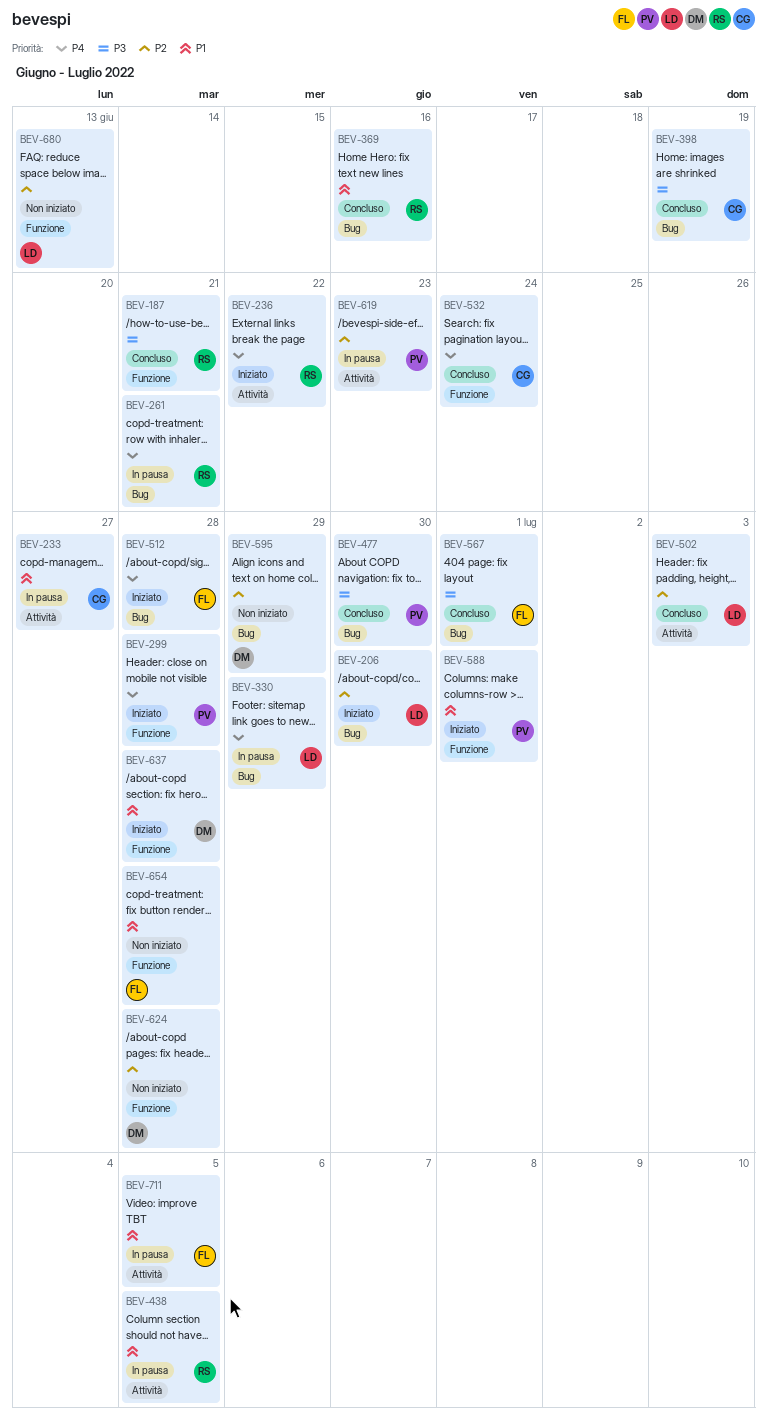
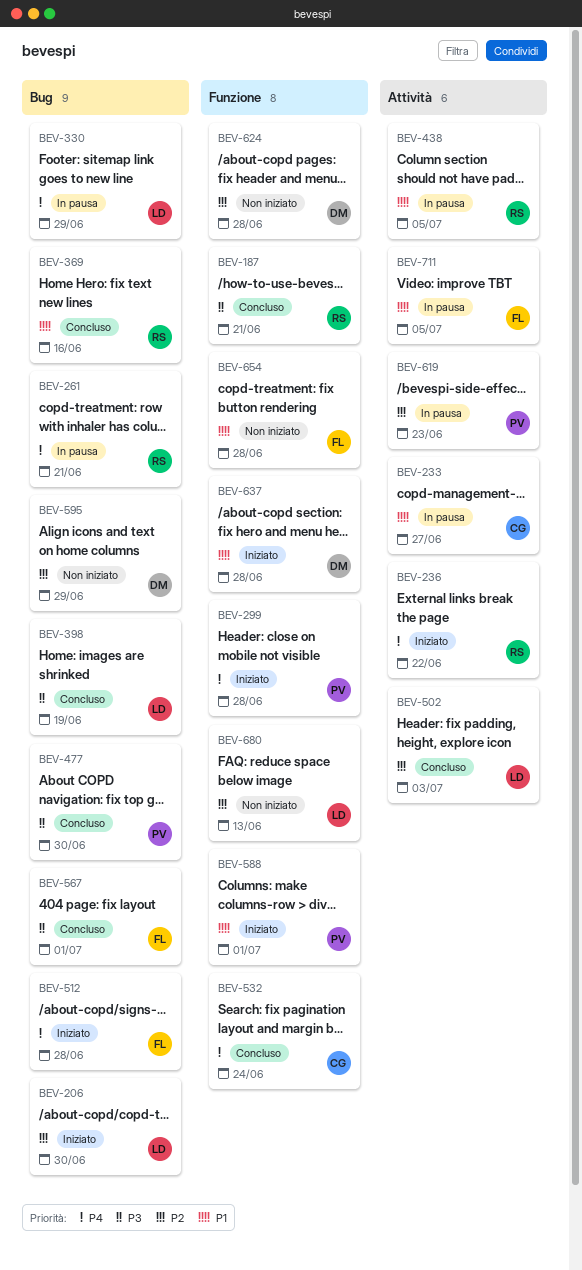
BEV-398, owner: CG -> LD

